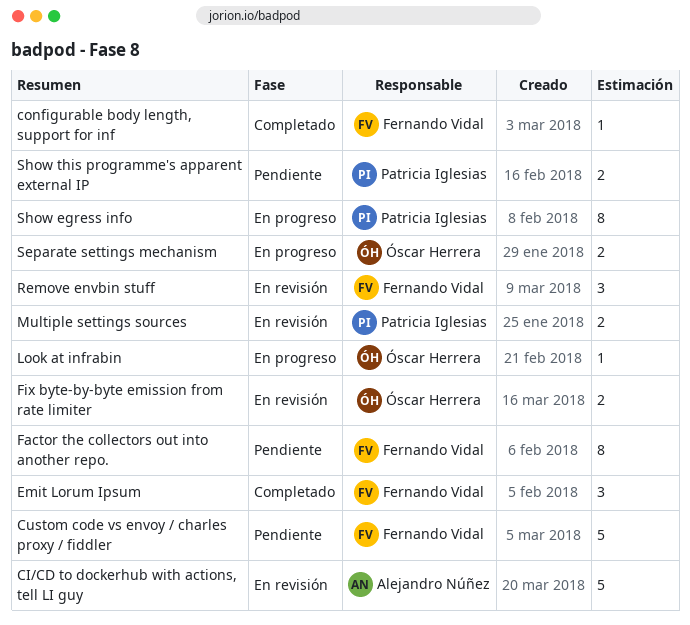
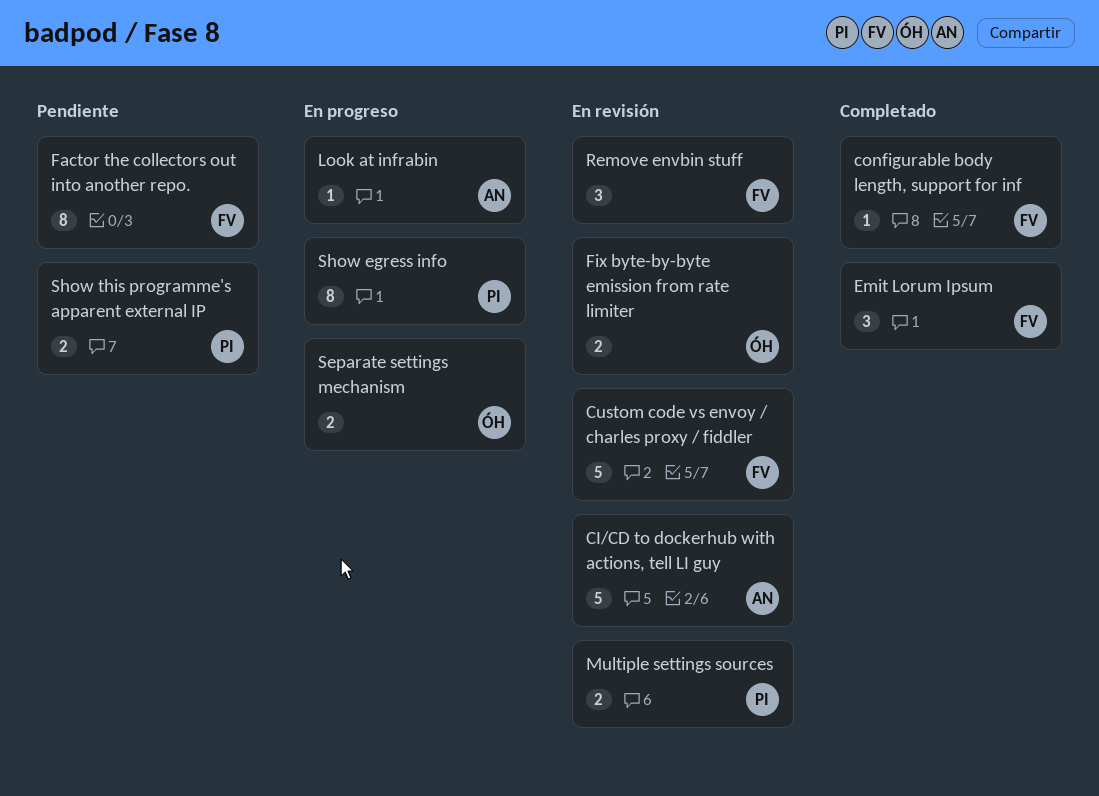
Custom code vs envoy / charles proxy / fiddler, status: Pendiente -> En revisión
Look at infrabin, owner: Óscar Herrera -> Alejandro Núñez

